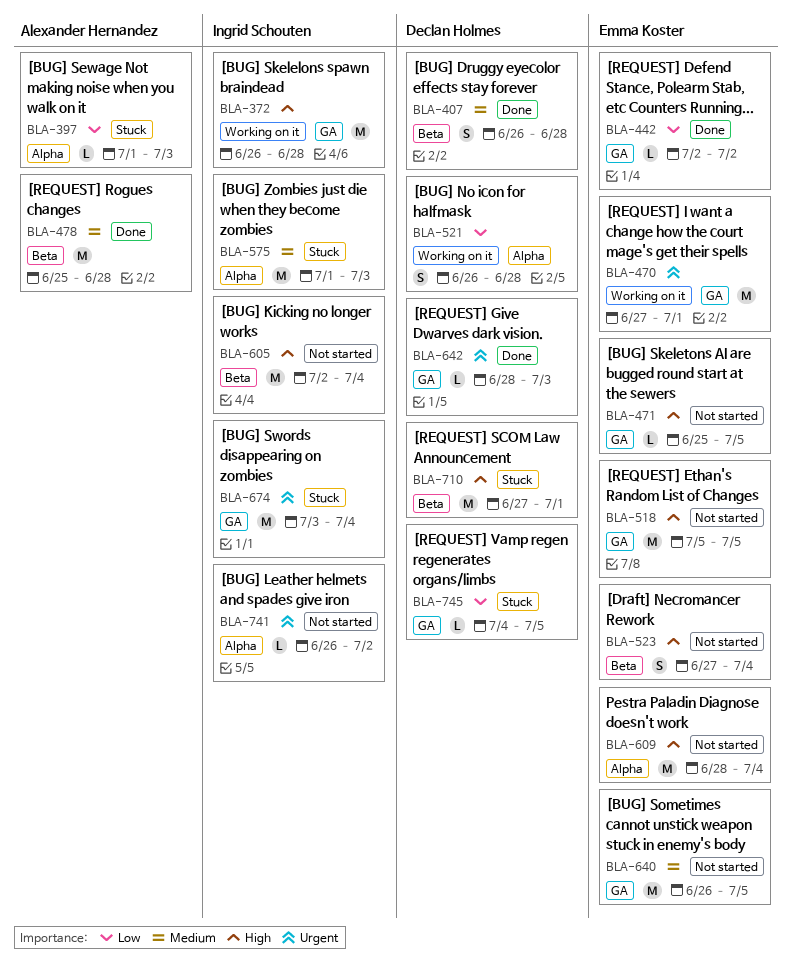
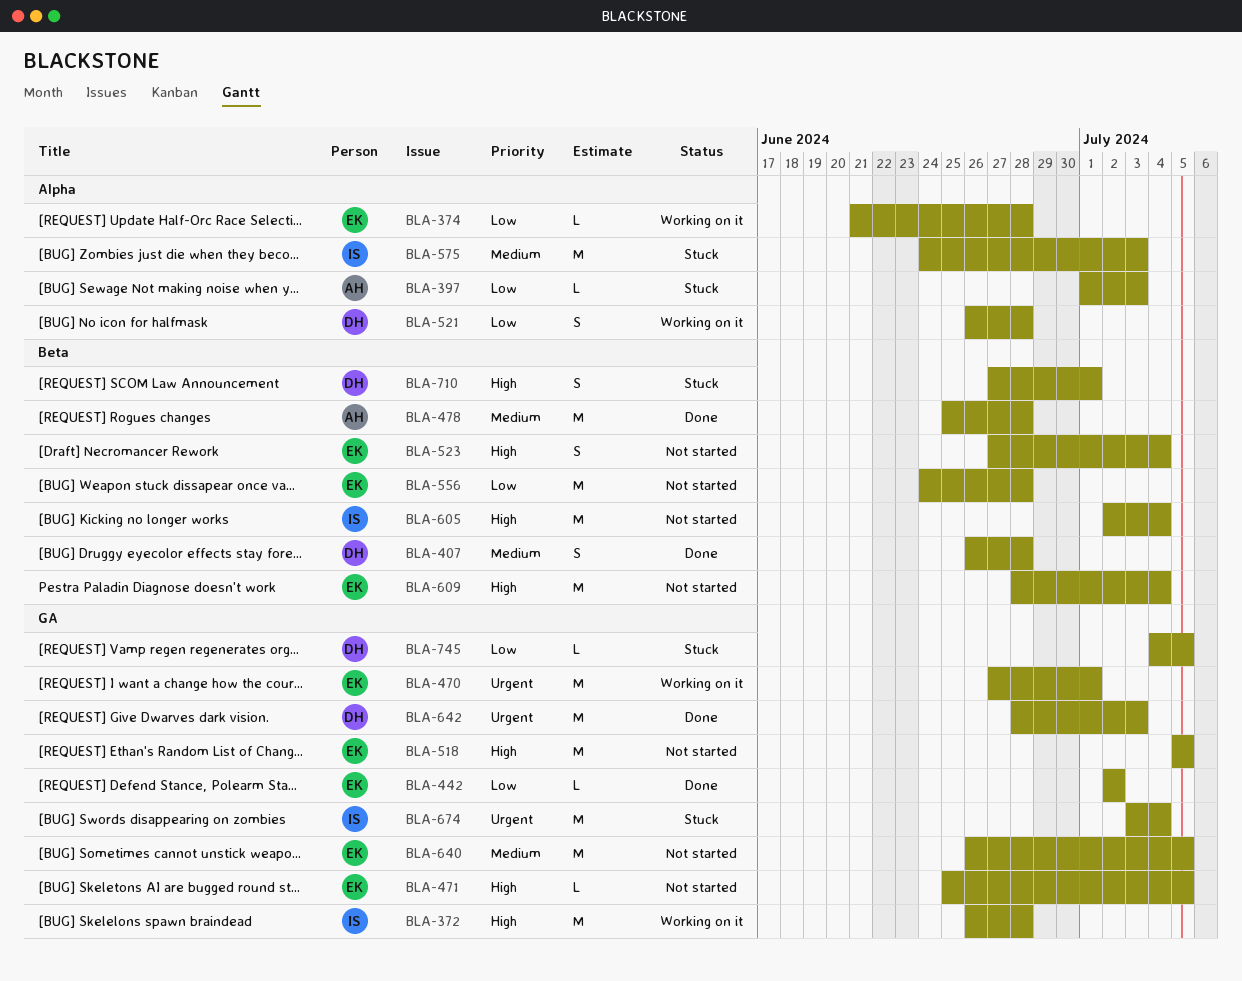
BLA-374: none -> present
BLA-556: none -> present
BLA-575, start: Jul 1 -> Jun 24
BLA-609, label: Alpha -> Beta
BLA-642, estimate: L -> M
BLA-710, estimate: M -> S
BLA-741: present -> none

